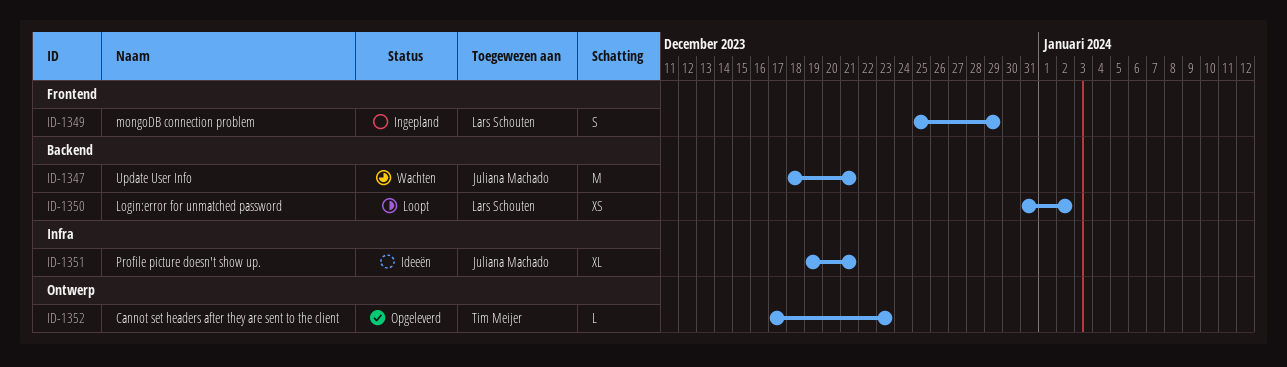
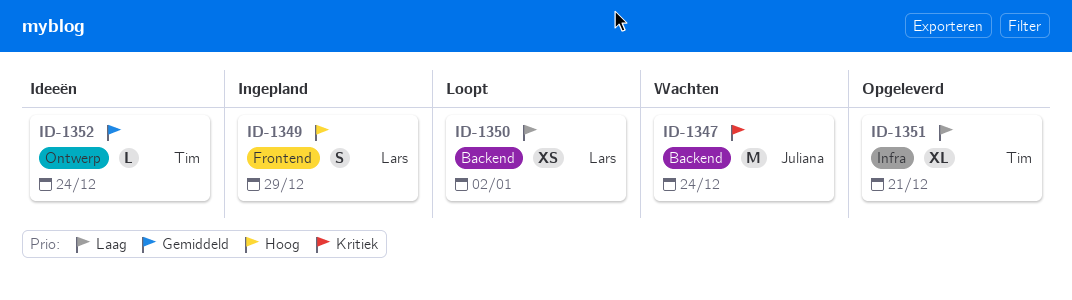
ID-1347, due: Dec 21 -> Dec 24
ID-1351, status: Ideeën -> Opgeleverd
ID-1351, owner: Juliana Machado -> Tim Meijer
ID-1352, status: Opgeleverd -> Ideeën
ID-1352, due: Dec 23 -> Dec 24

